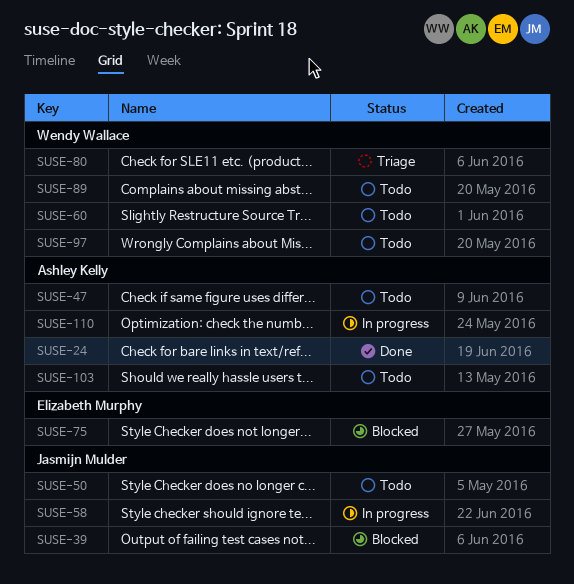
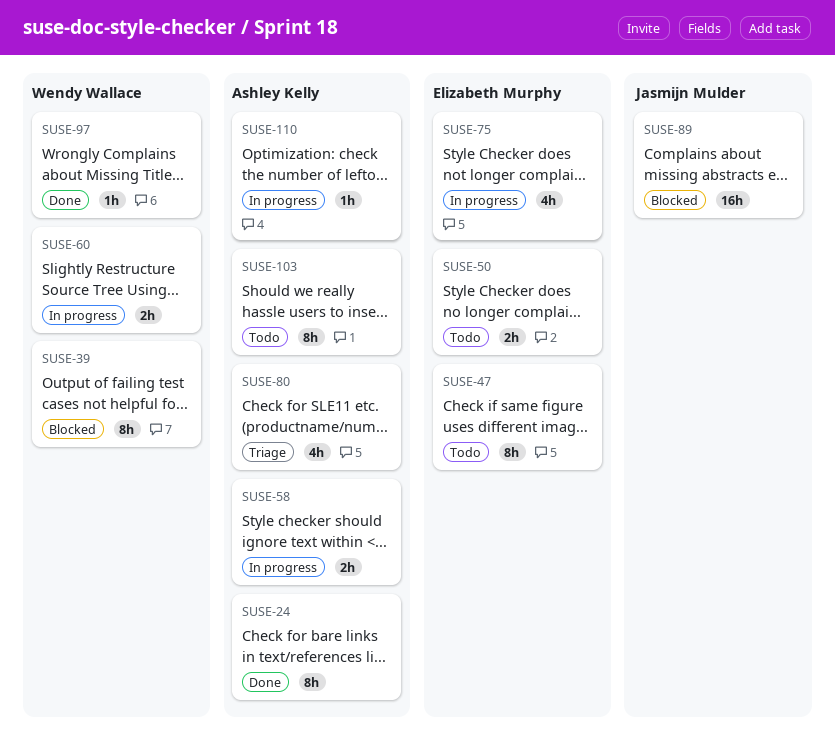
SUSE-39, owner: Jasmijn Mulder -> Wendy Wallace
SUSE-47, owner: Ashley Kelly -> Elizabeth Murphy
SUSE-50, owner: Jasmijn Mulder -> Elizabeth Murphy
SUSE-58, owner: Jasmijn Mulder -> Ashley Kelly
SUSE-60, status: Todo -> In progress
SUSE-75, status: Blocked -> In progress
SUSE-80, owner: Wendy Wallace -> Ashley Kelly
SUSE-89, status: Todo -> Blocked
SUSE-89, owner: Wendy Wallace -> Jasmijn Mulder
SUSE-97, status: Todo -> Done

